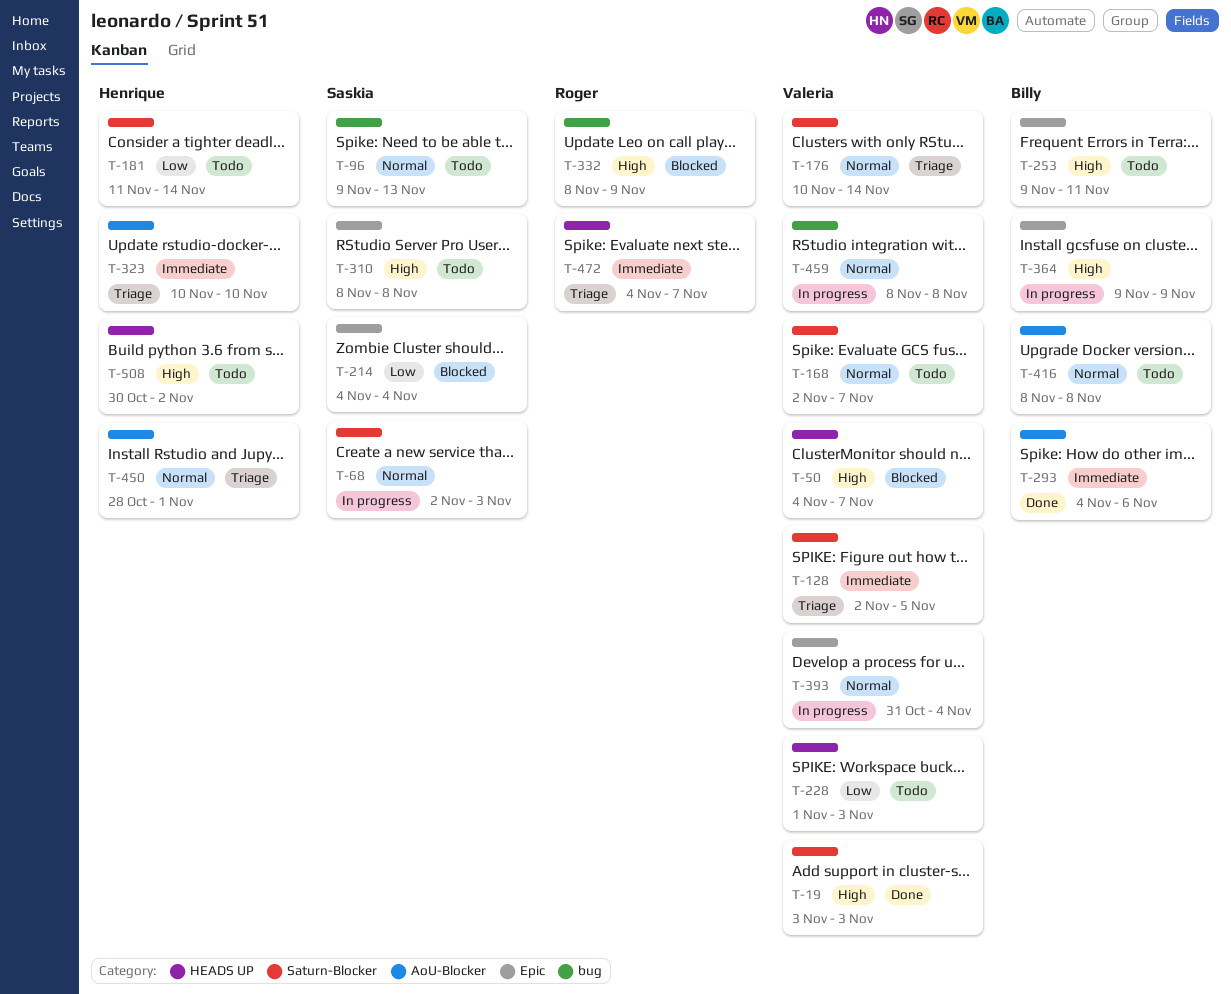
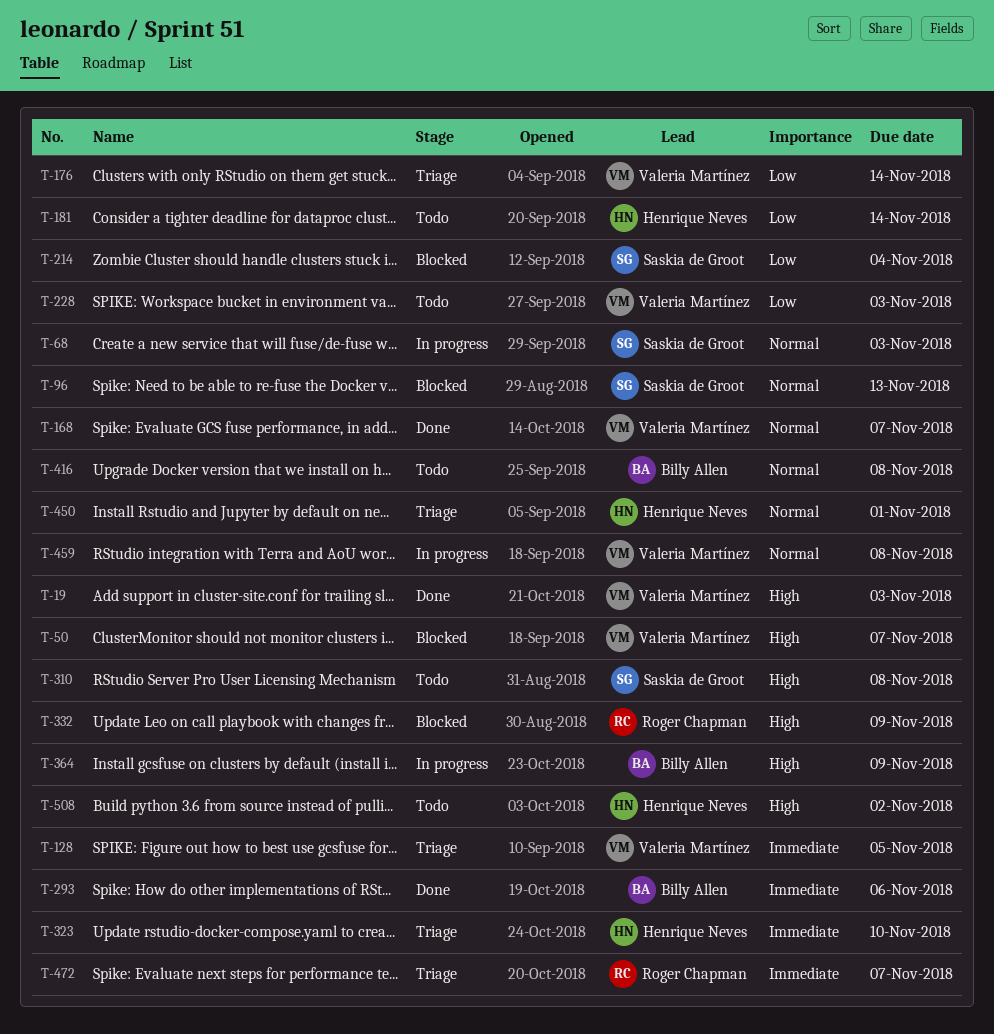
T-96, status: Todo -> Blocked
T-168, status: Todo -> Done
T-176, priority: Normal -> Low
T-253: present -> none
T-393: present -> none

